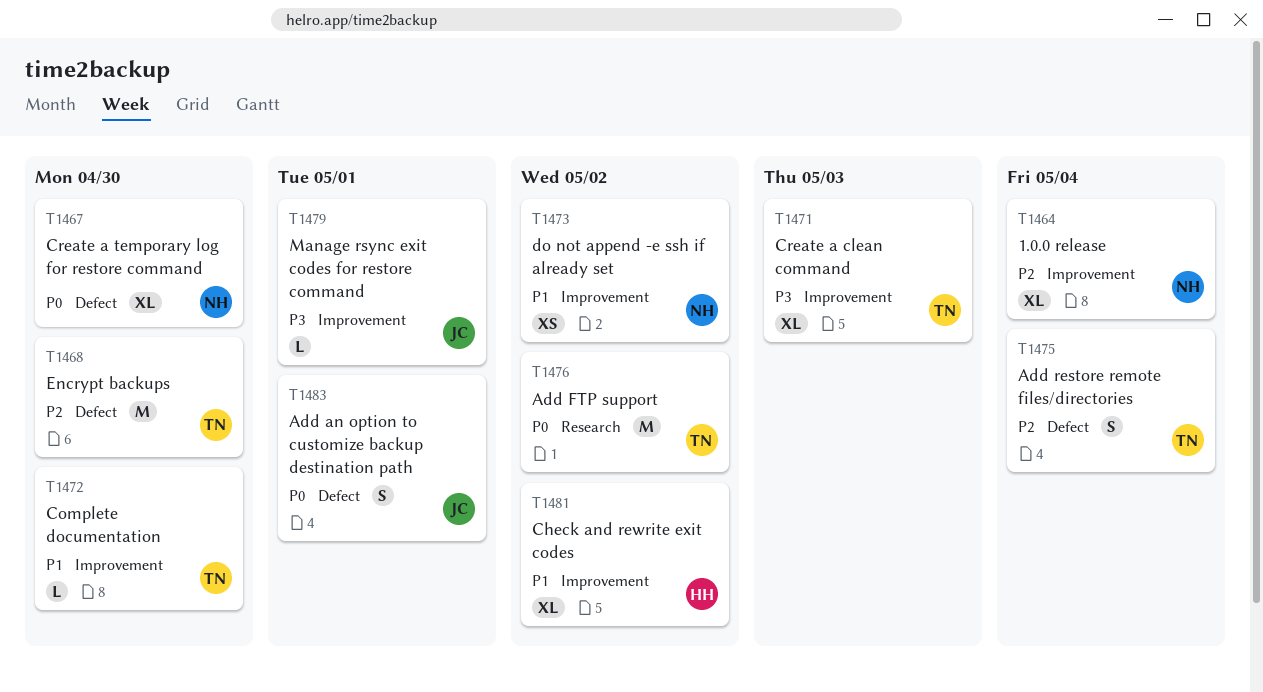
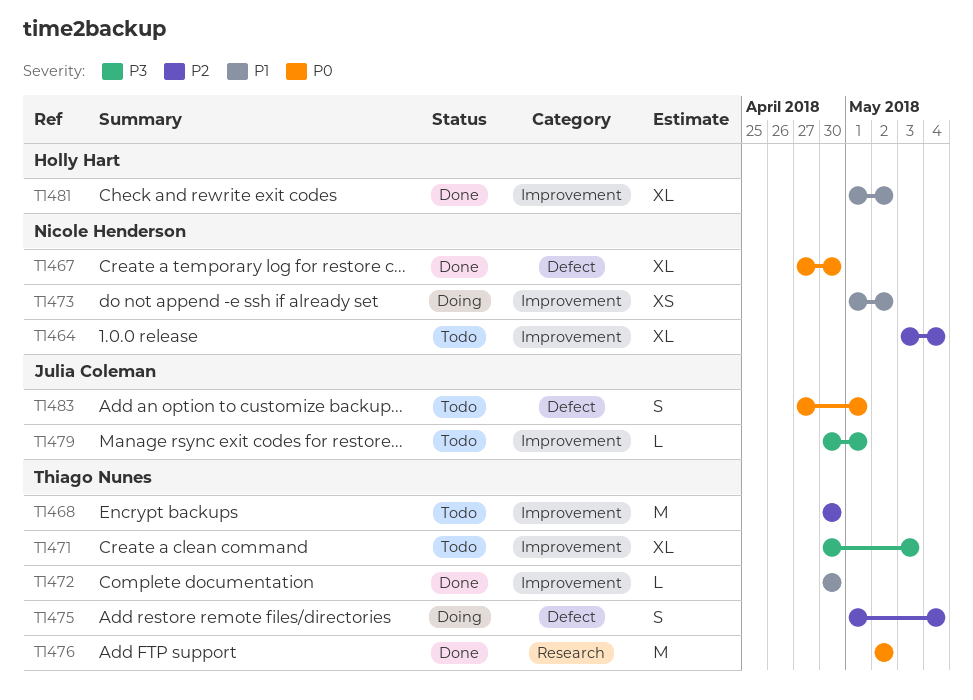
T1468, label: Defect -> Improvement

